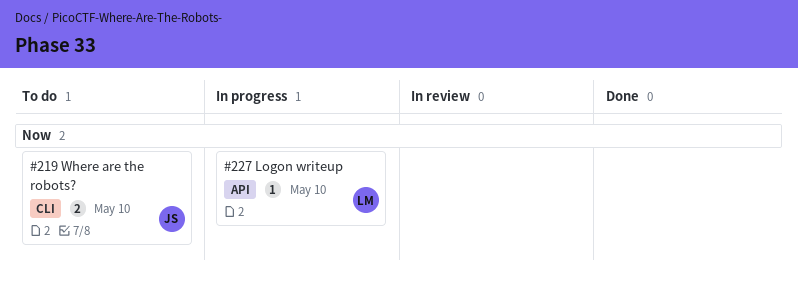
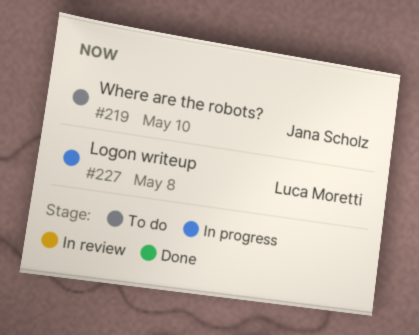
#227, due: May 10 -> May 8

